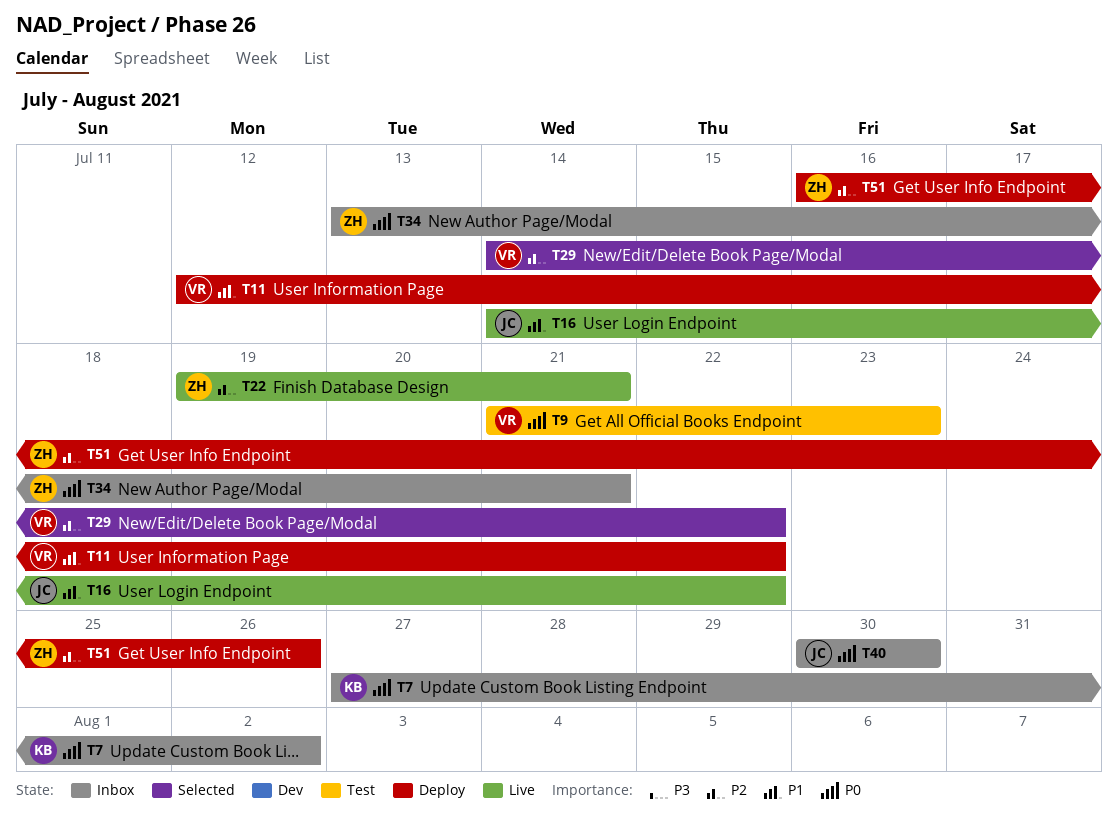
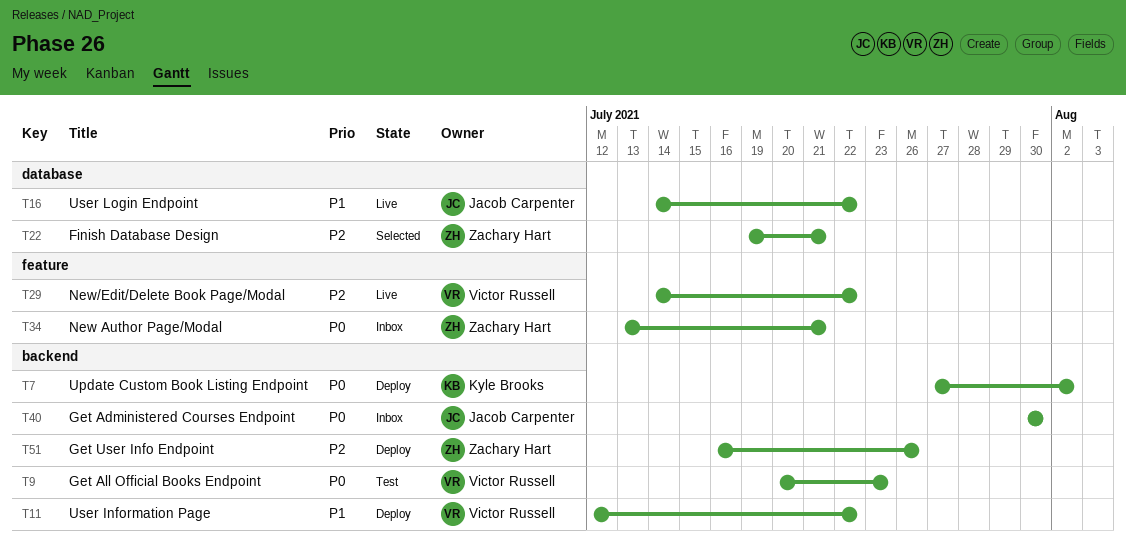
T7, status: Inbox -> Deploy
T9, start: Jul 21 -> Jul 20
T22, status: Live -> Selected
T29, status: Selected -> Live

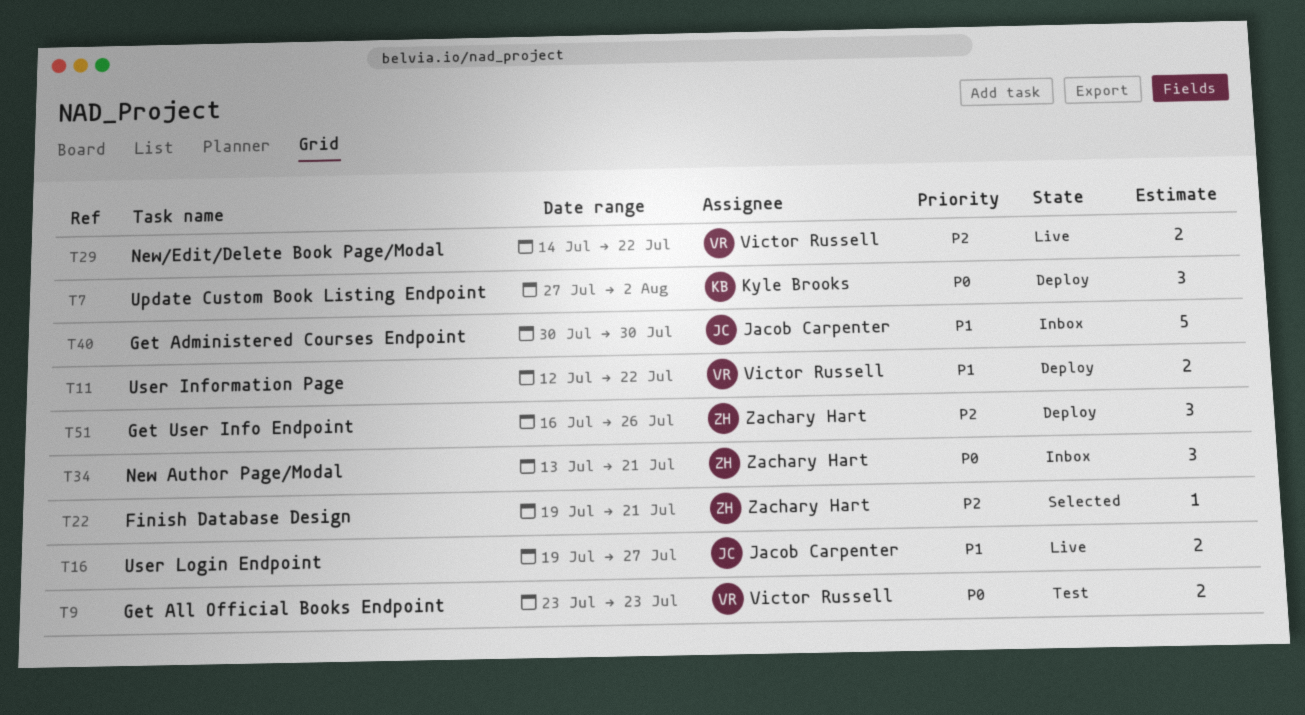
T9, start: Jul 20 -> Jul 23
T16, start: Jul 14 -> Jul 19
T16, due: Jul 22 -> Jul 27
T40, priority: P0 -> P1

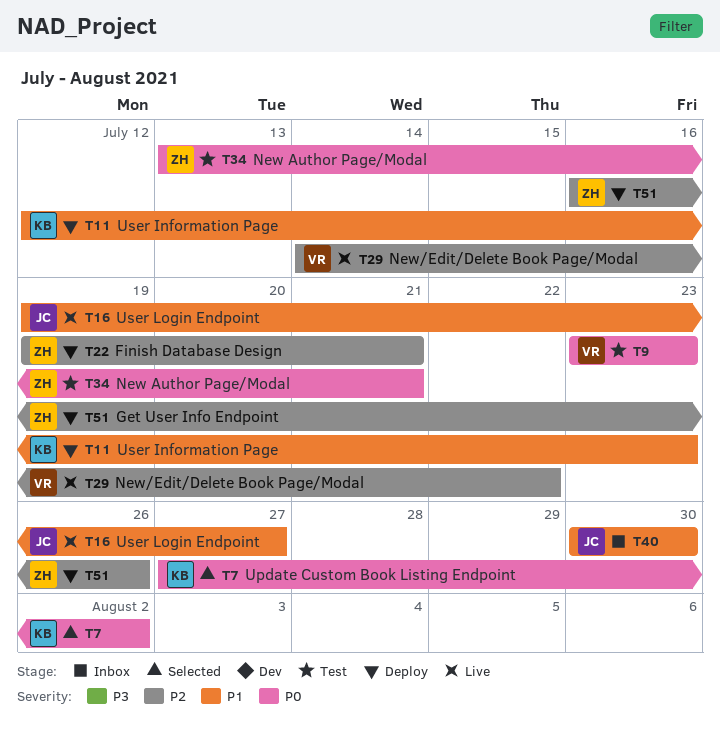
T7, status: Deploy -> Selected
T11, owner: Victor Russell -> Kyle Brooks
T11, due: Jul 22 -> Jul 23
T22, status: Selected -> Deploy
T34, status: Inbox -> Test

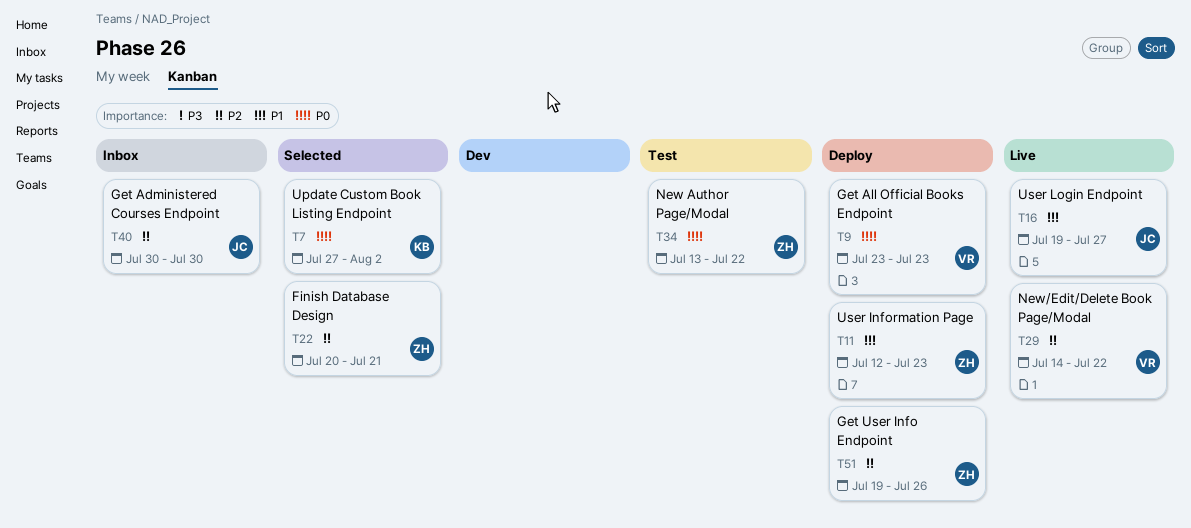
T9, status: Test -> Deploy
T11, owner: KB -> ZH
T22, status: Deploy -> Selected
T22, start: Jul 19 -> Jul 20
T34, due: Jul 21 -> Jul 22
T40, priority: P1 -> P2
T51, start: Jul 16 -> Jul 19

